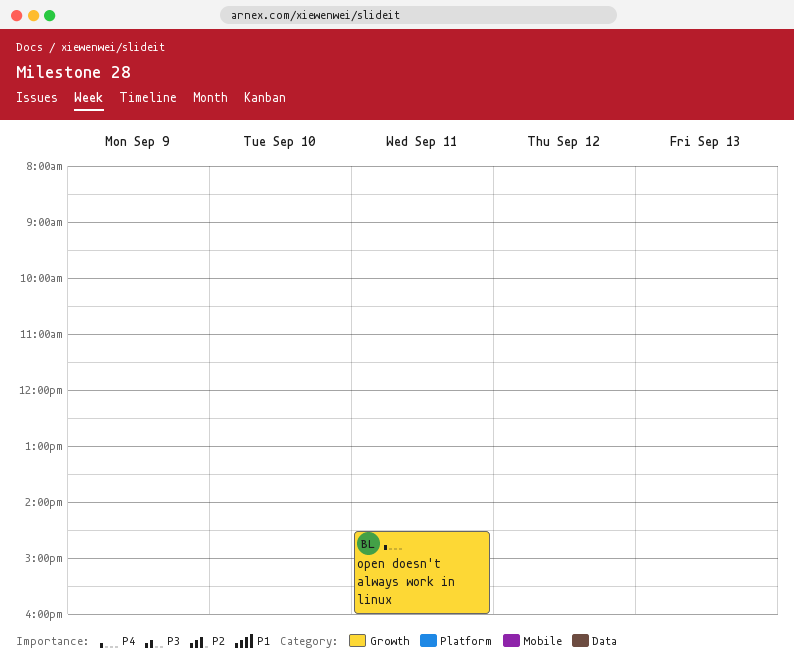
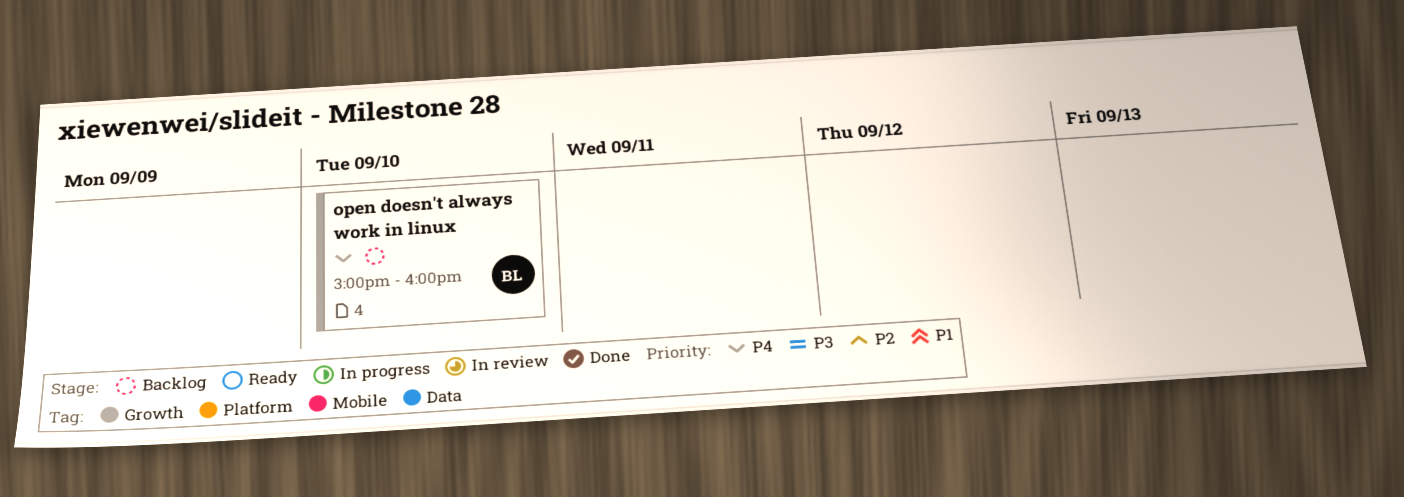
open doesn't always work in linux, day: Sep 11 -> Sep 10
open doesn't always work in linux, begins: 14:30 -> 15:00

